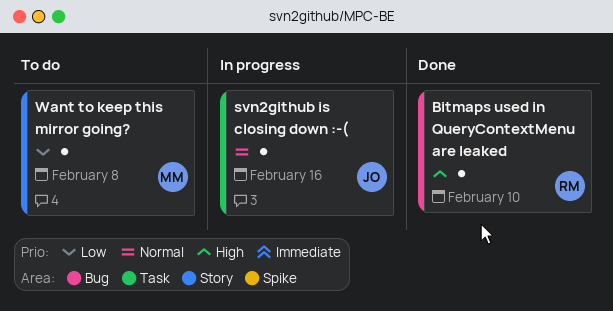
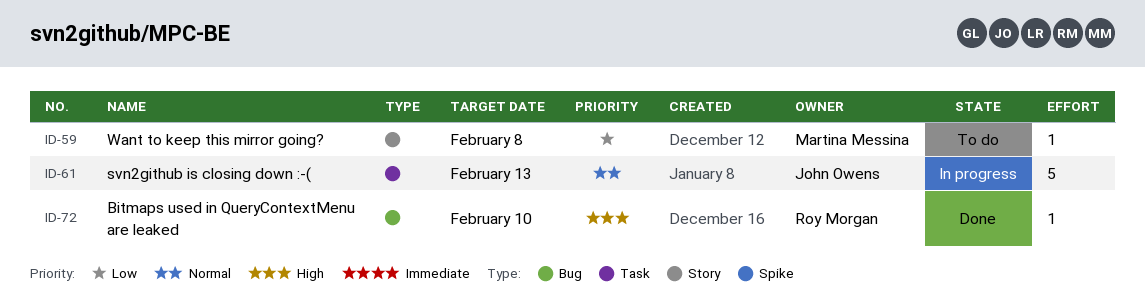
svn2github is closing down :-(, estimate: 1 -> 5
svn2github is closing down :-(, due: Feb 16 -> Feb 13

